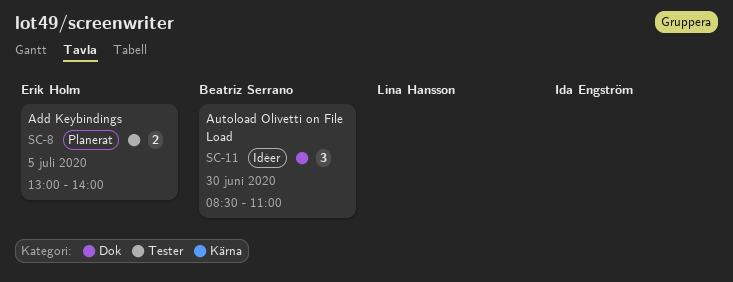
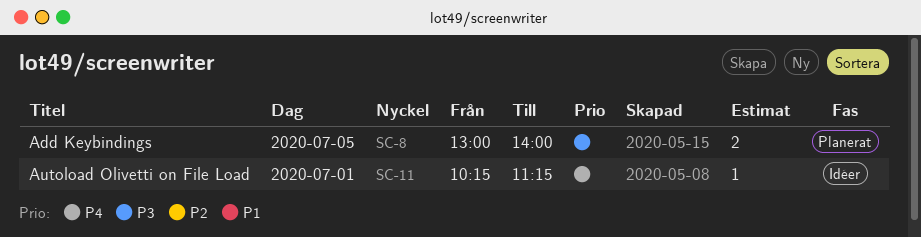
SC-11, estimate: 3 -> 1
SC-11, day: Jun 30 -> Jul 1
SC-11, begins: 08:30 -> 10:15
SC-11, ends: 11:00 -> 11:15

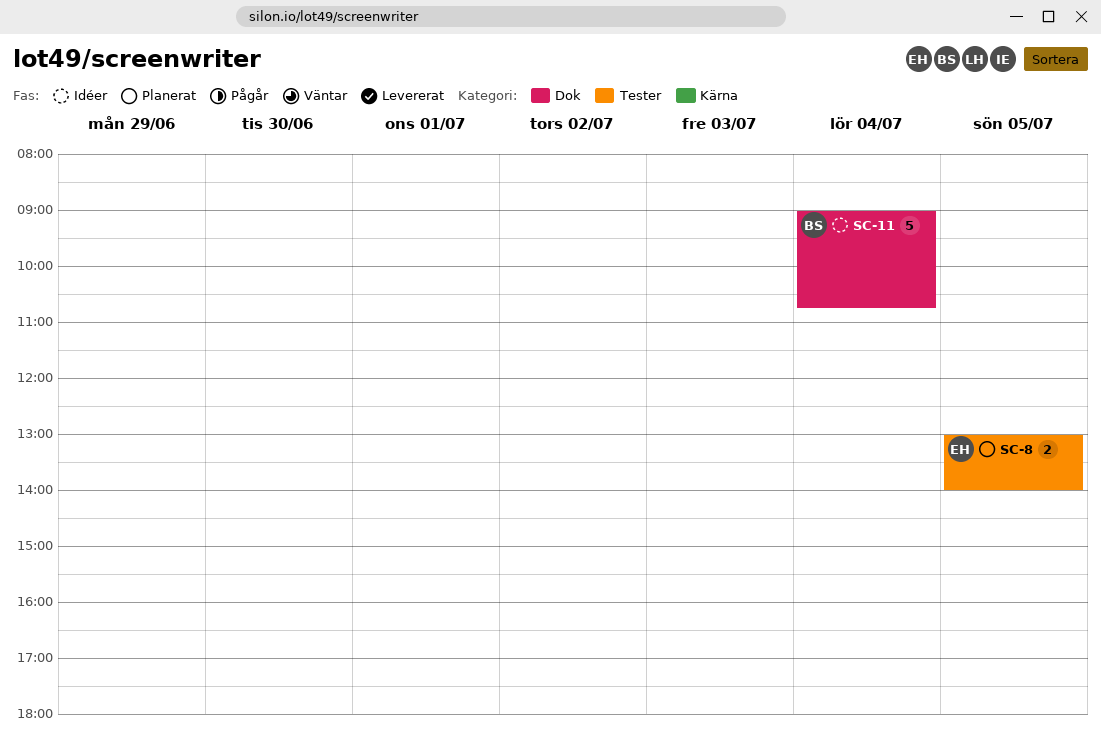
SC-11, estimate: 1 -> 5
SC-11, day: Jul 1 -> Jul 4
SC-11, begins: 10:15 -> 09:00
SC-11, ends: 11:15 -> 10:45

